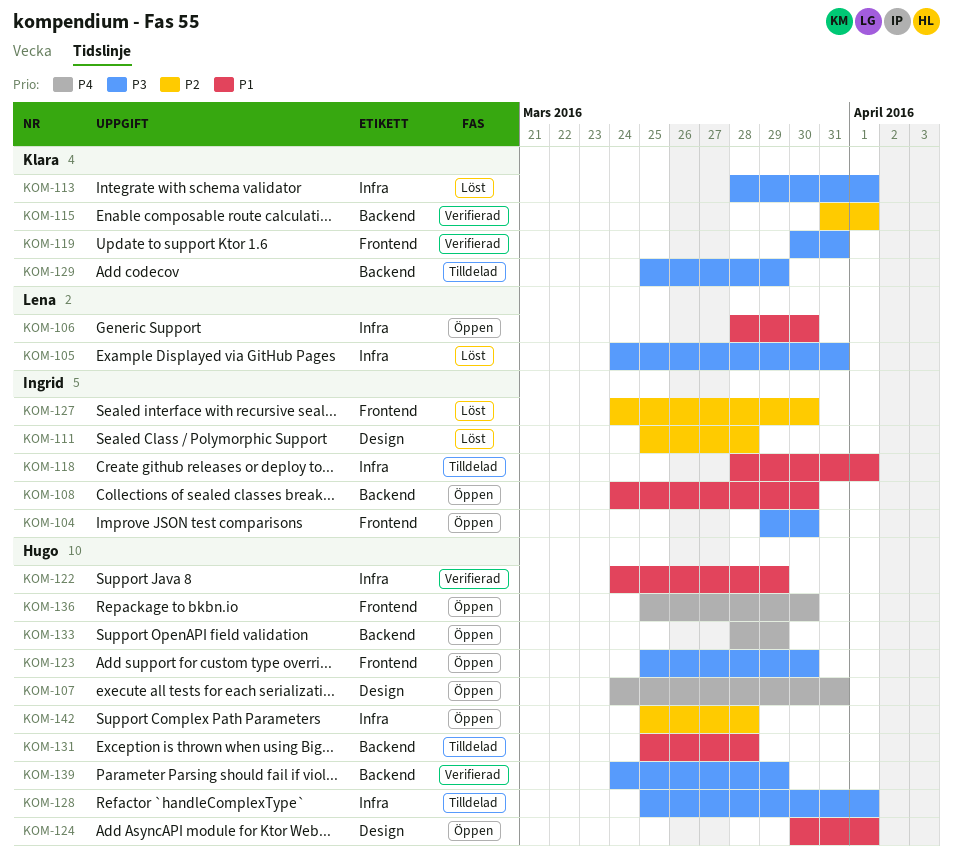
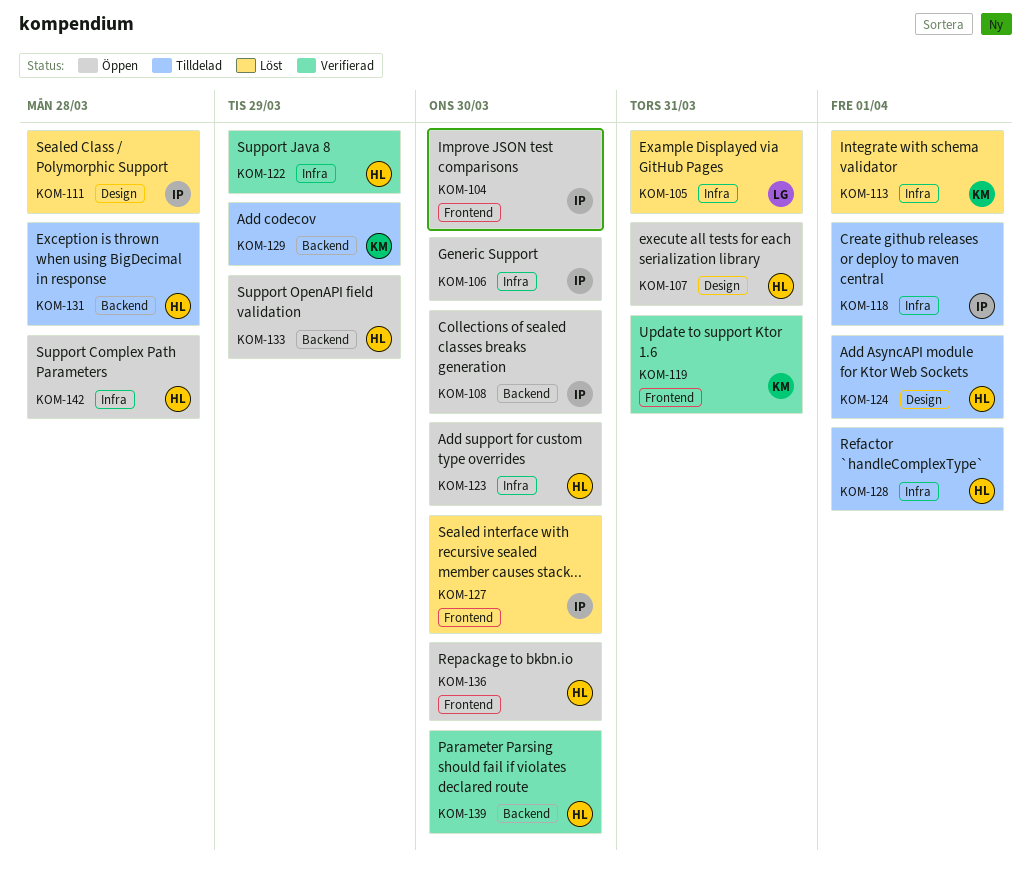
KOM-106, owner: Lena -> Ingrid
KOM-115: present -> none
KOM-123, label: Frontend -> Infra
KOM-124, status: Öppen -> Tilldelad
KOM-139, due: Mar 29 -> Mar 30

